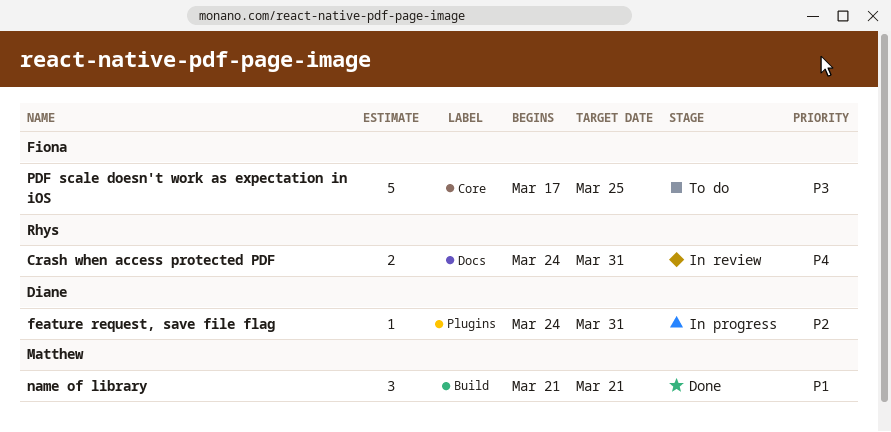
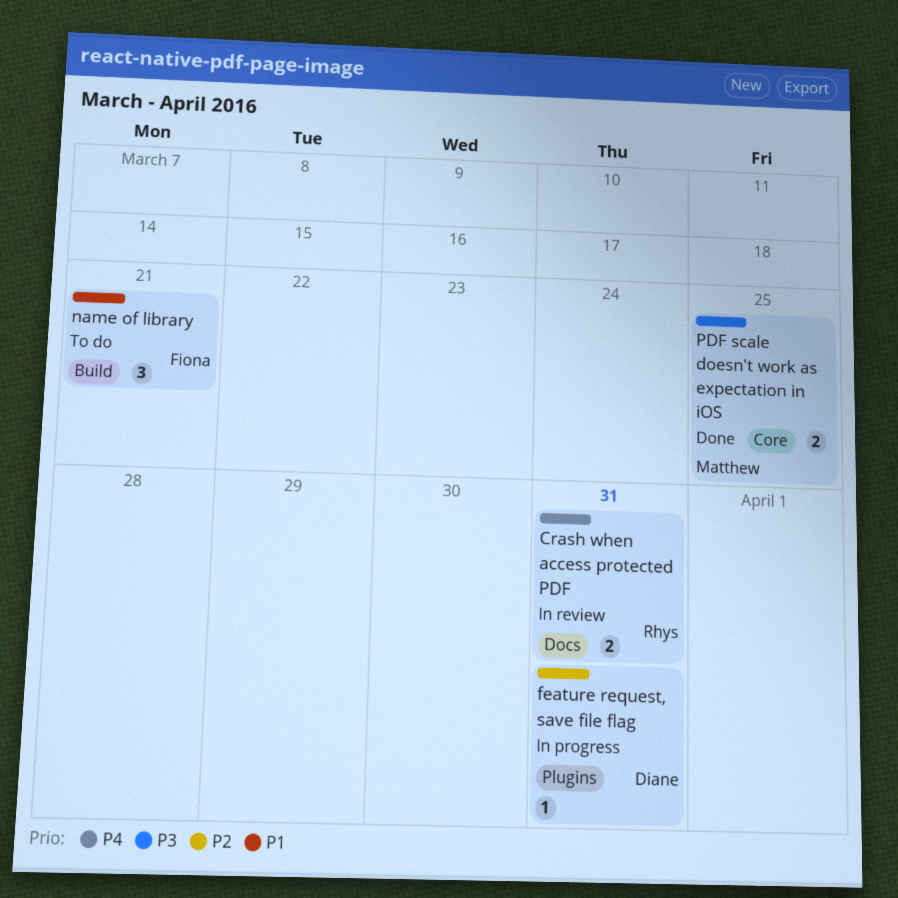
name of library, status: Done -> To do
name of library, owner: Matthew -> Fiona
PDF scale doesn't work as expectation in iOS, status: To do -> Done
PDF scale doesn't work as expectation in iOS, owner: Fiona -> Matthew
PDF scale doesn't work as expectation in iOS, estimate: 5 -> 2

